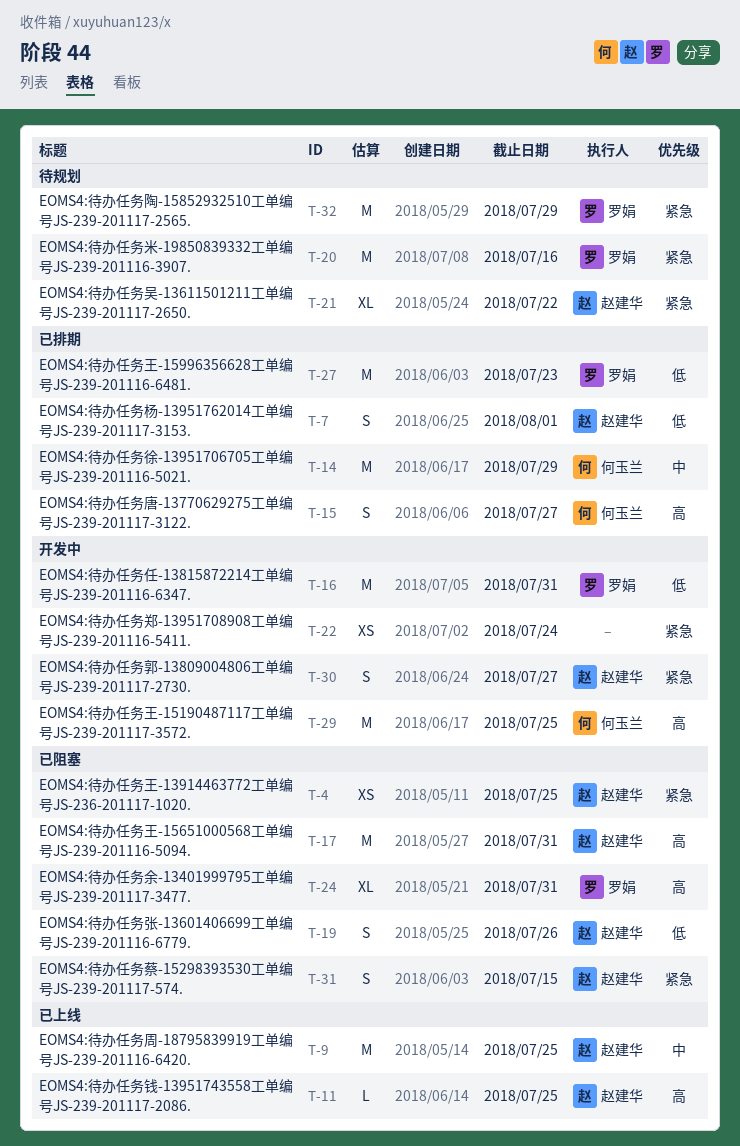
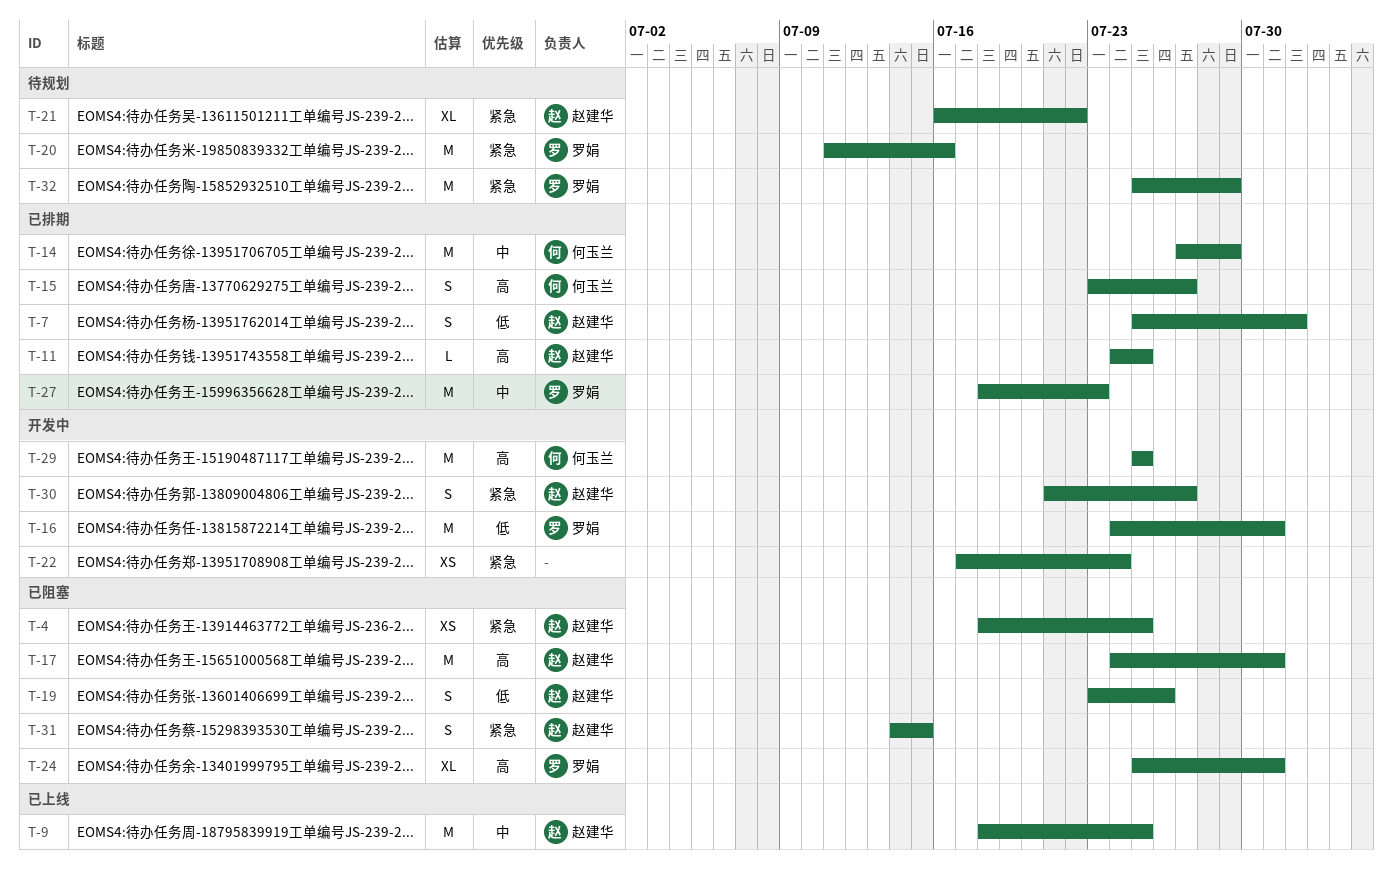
T-11, status: 已上线 -> 已排期
T-27, priority: 低 -> 中

